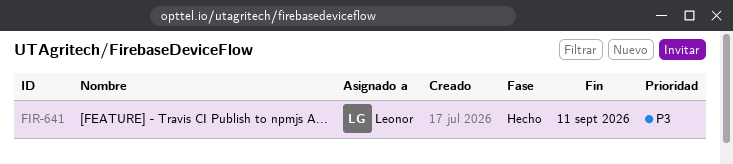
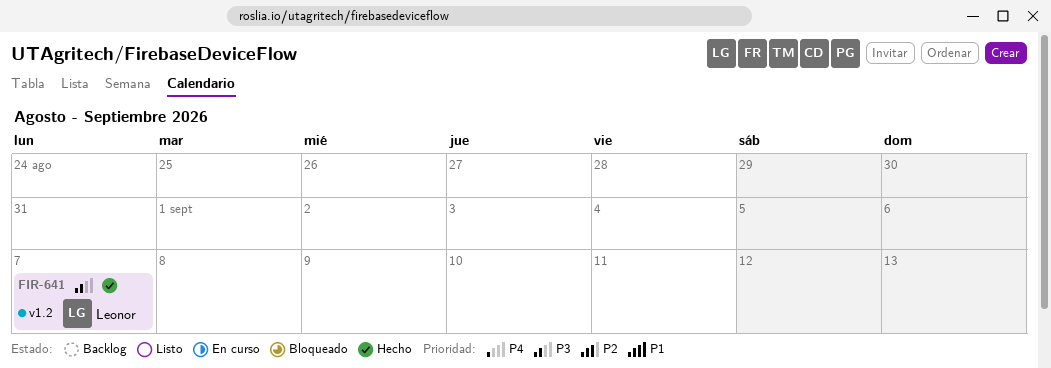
FIR-641, due: Sep 11 -> Sep 7

